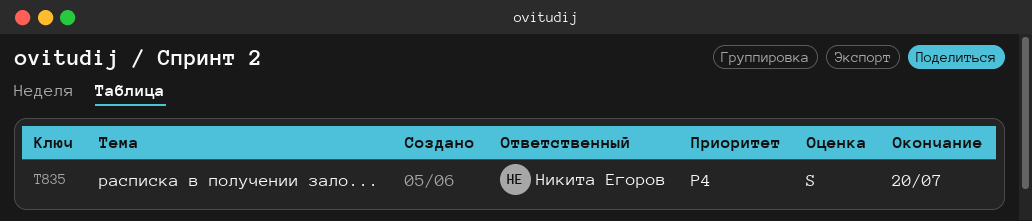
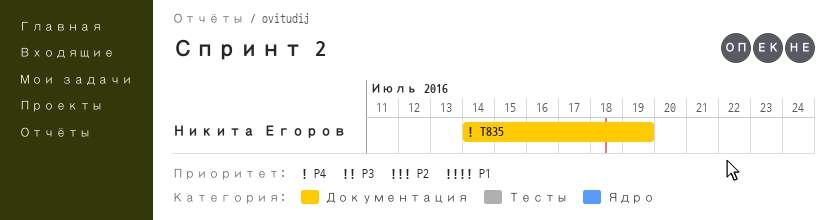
T835, due: Jul 20 -> Jul 19

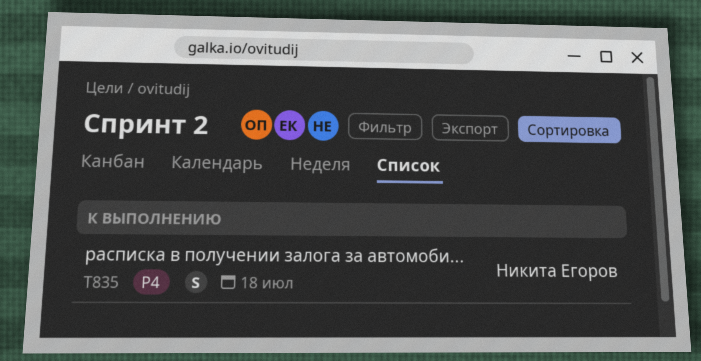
T835, due: Jul 19 -> Jul 18

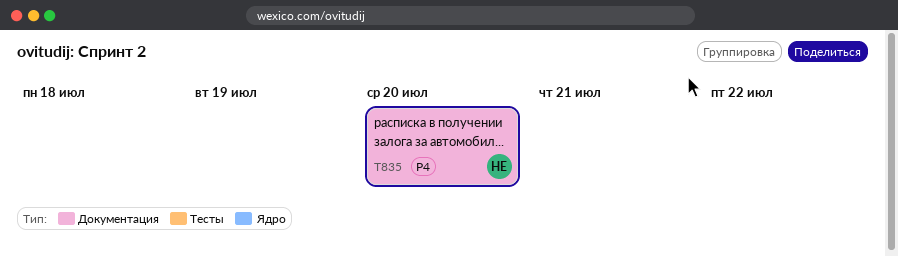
T835, due: Jul 18 -> Jul 20

